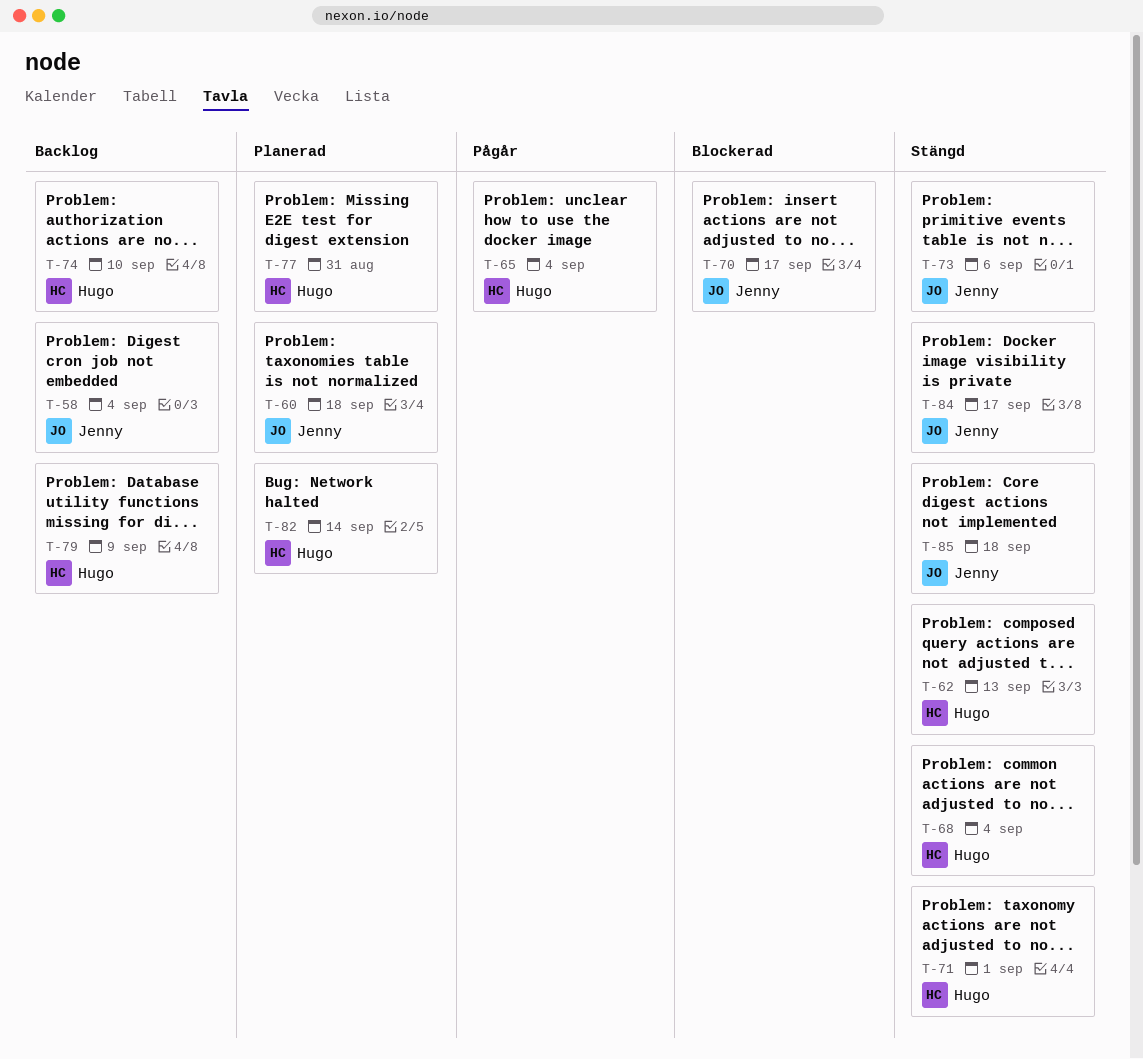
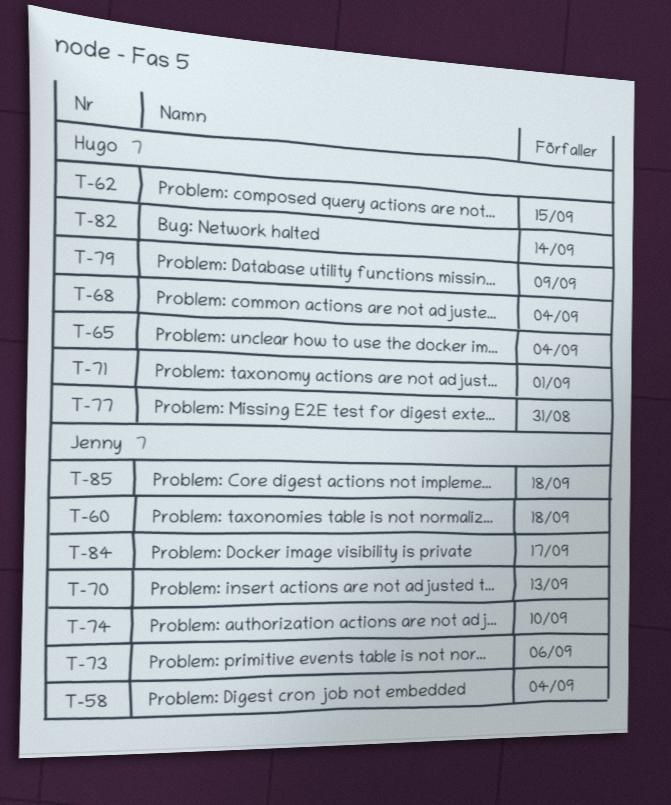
T-62, due: Sep 13 -> Sep 15
T-70, due: Sep 17 -> Sep 13
T-74, owner: Hugo -> Jenny

